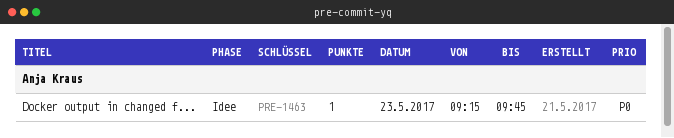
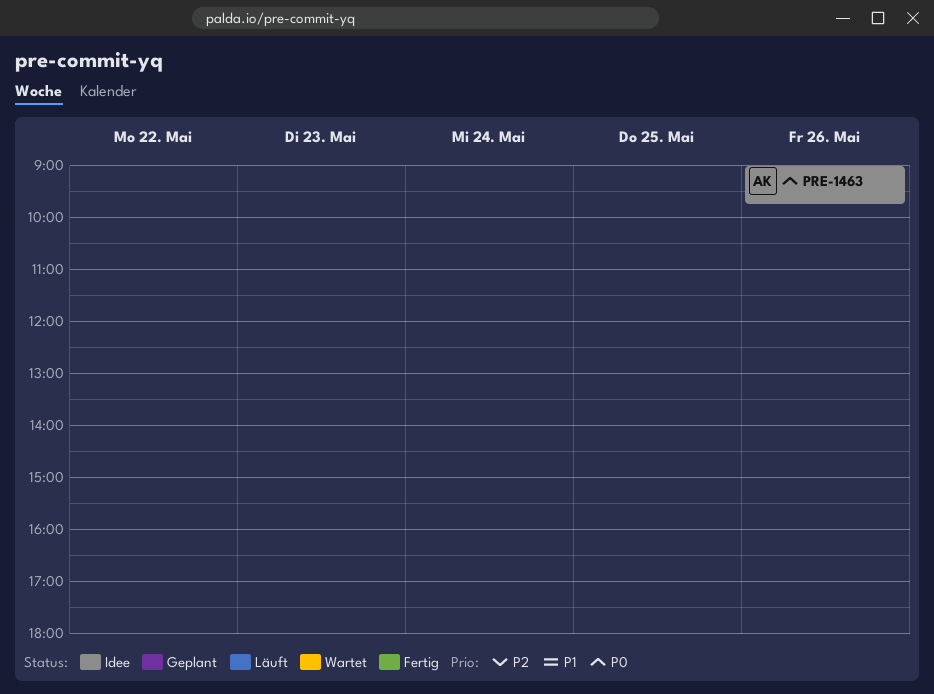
PRE-1463, day: May 23 -> May 26
PRE-1463, begins: 09:15 -> 09:00

